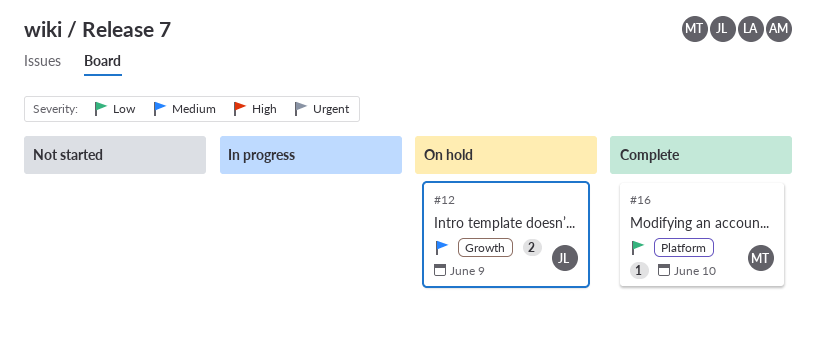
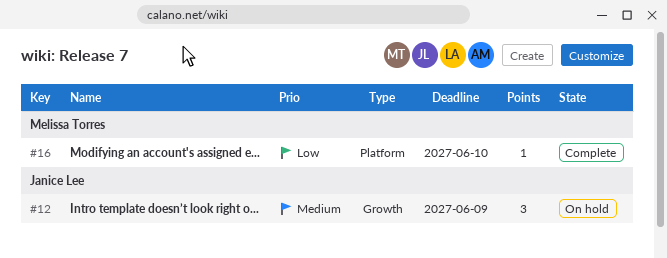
#12, estimate: 2 -> 3

